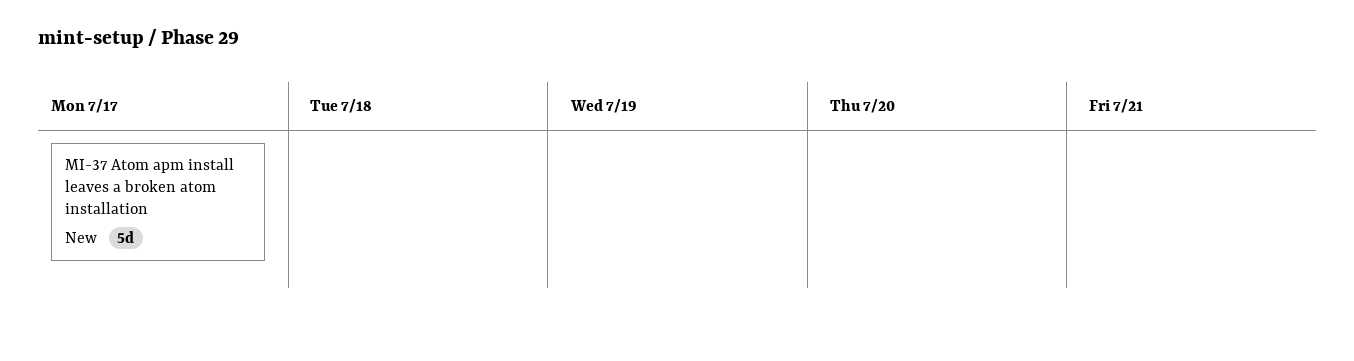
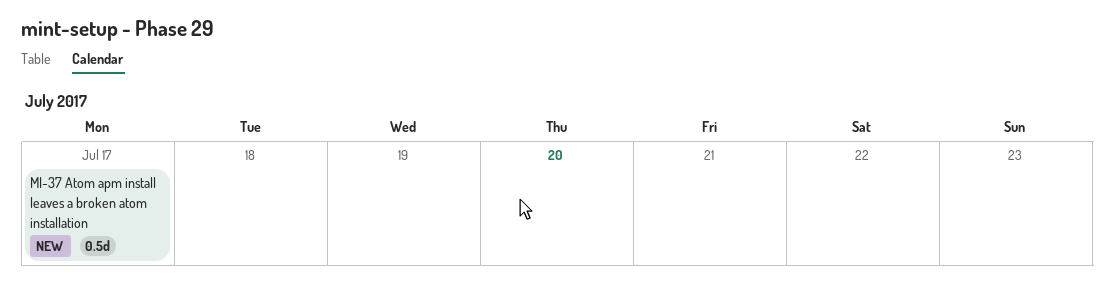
MI-37, estimate: 5d -> 0.5d

